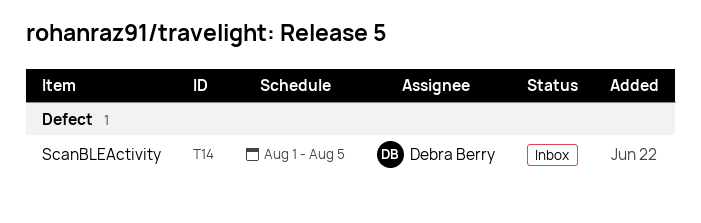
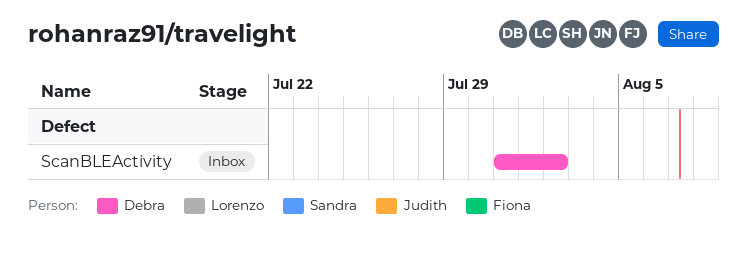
ScanBLEActivity, start: Aug 1 -> Jul 31
ScanBLEActivity, due: Aug 5 -> Aug 2

